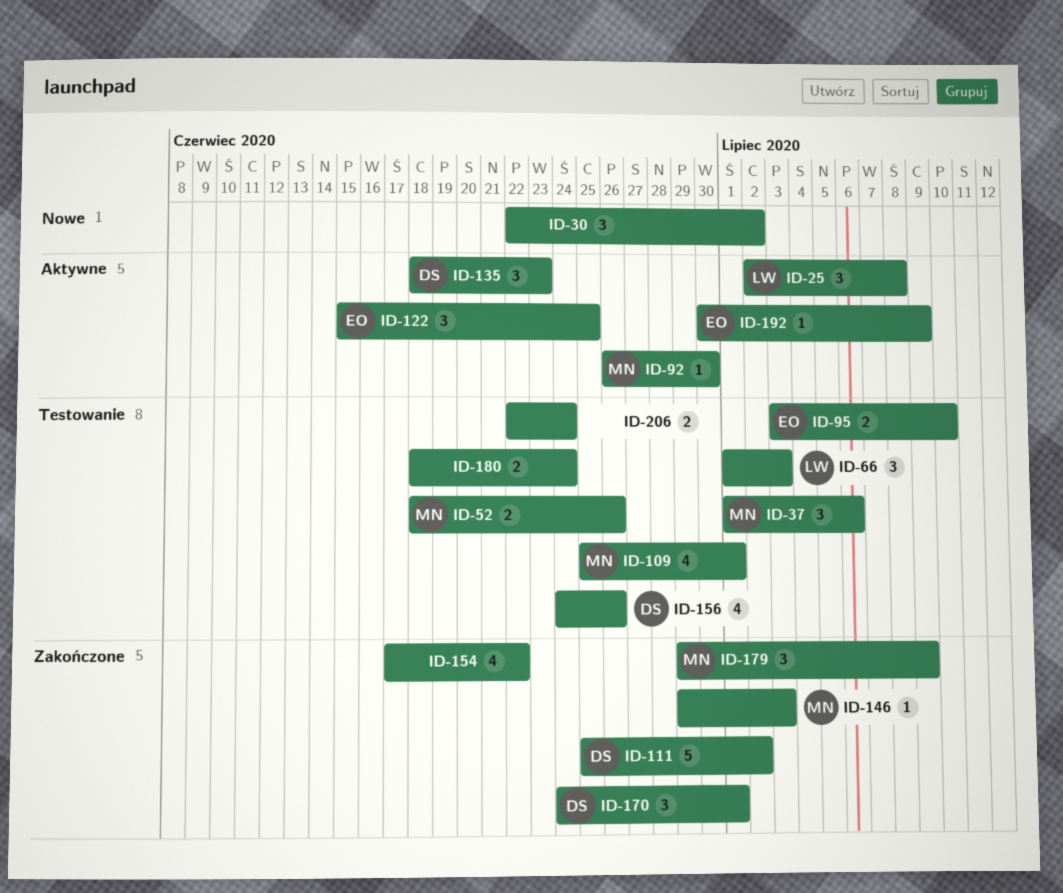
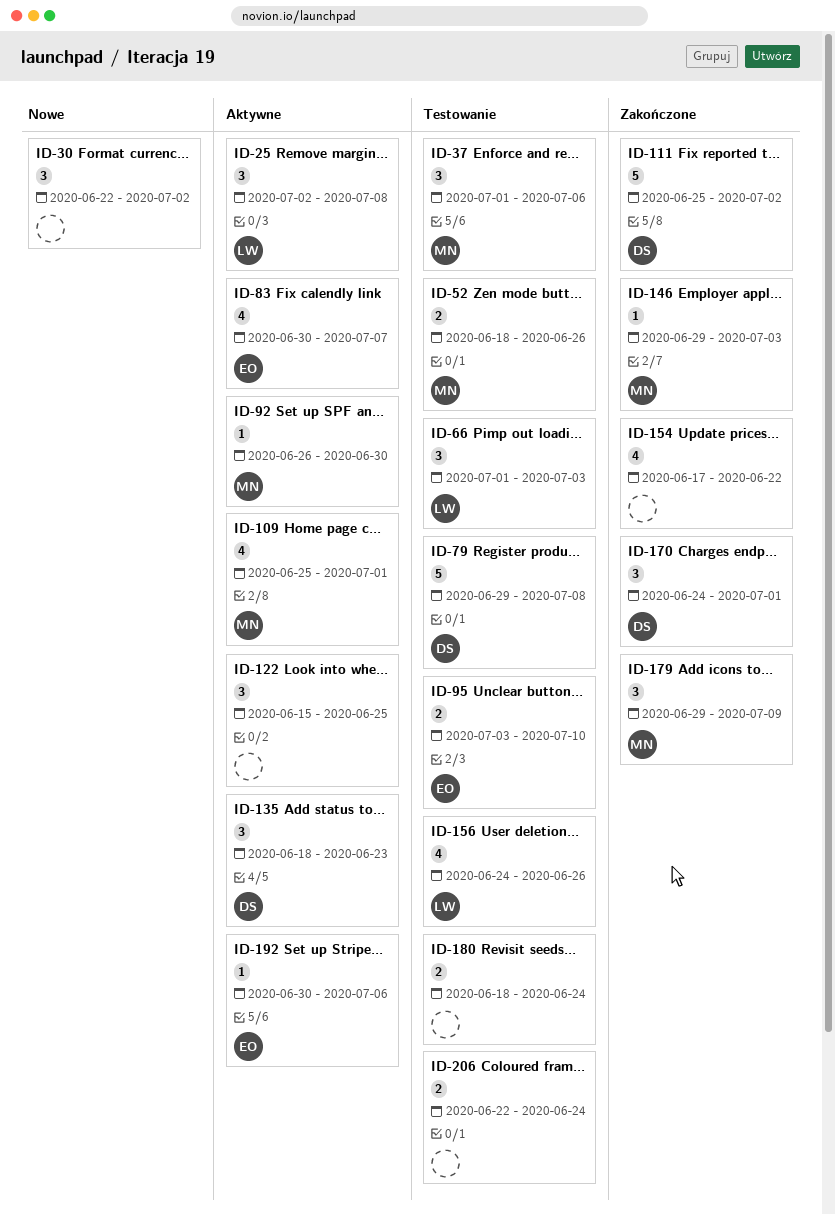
ID-79: none -> present
ID-83: none -> present
ID-109, status: Testowanie -> Aktywne
ID-122, owner: EO -> none
ID-156, owner: DS -> LW
ID-192, due: Jul 9 -> Jul 6

